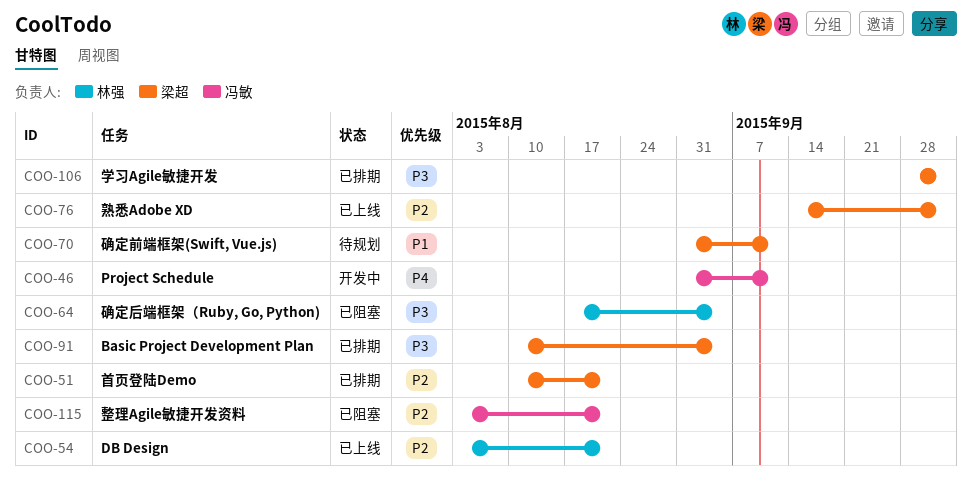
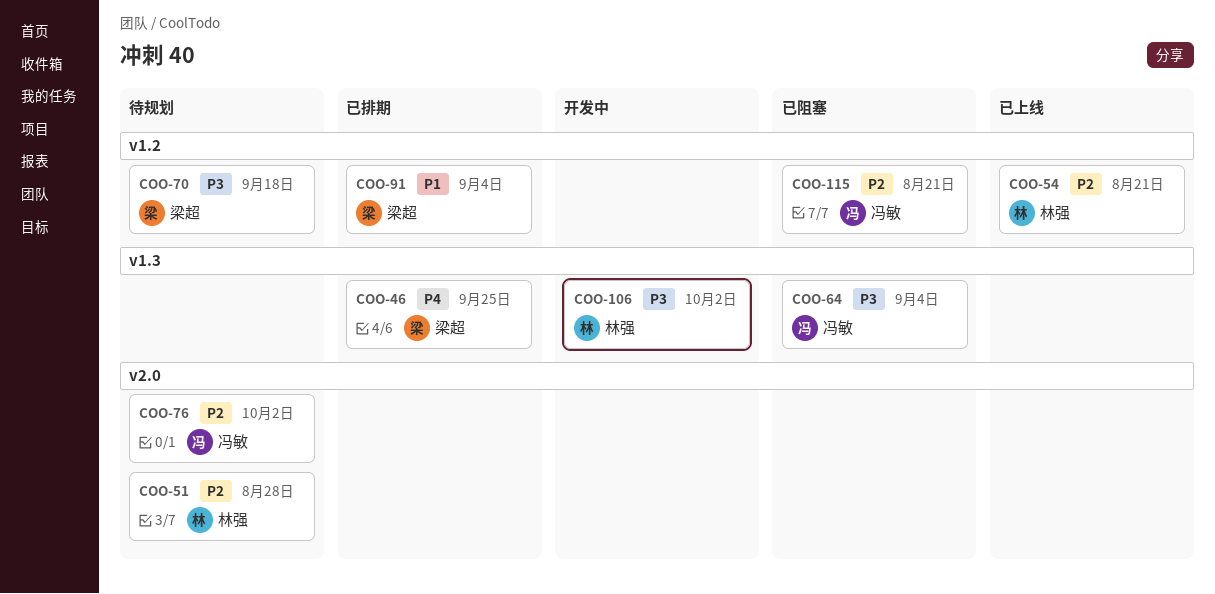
COO-46, status: 开发中 -> 已排期
COO-46, owner: 冯敏 -> 梁超
COO-46, due: Sep 11 -> Sep 25
COO-51, status: 已排期 -> 待规划
COO-51, owner: 梁超 -> 林强
COO-51, due: Aug 21 -> Aug 28
COO-64, owner: 林强 -> 冯敏
COO-70, priority: P1 -> P3
COO-70, due: Sep 11 -> Sep 18
COO-76, status: 已上线 -> 待规划
COO-76, owner: 梁超 -> 冯敏
COO-91, priority: P3 -> P1
COO-106, status: 已排期 -> 开发中
COO-106, owner: 梁超 -> 林强

